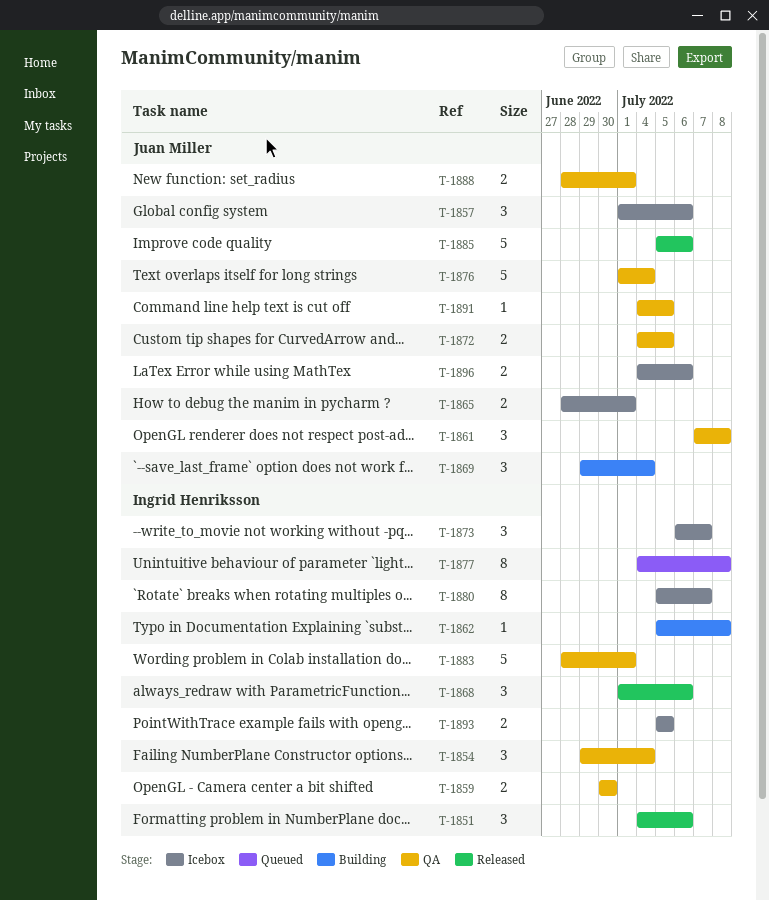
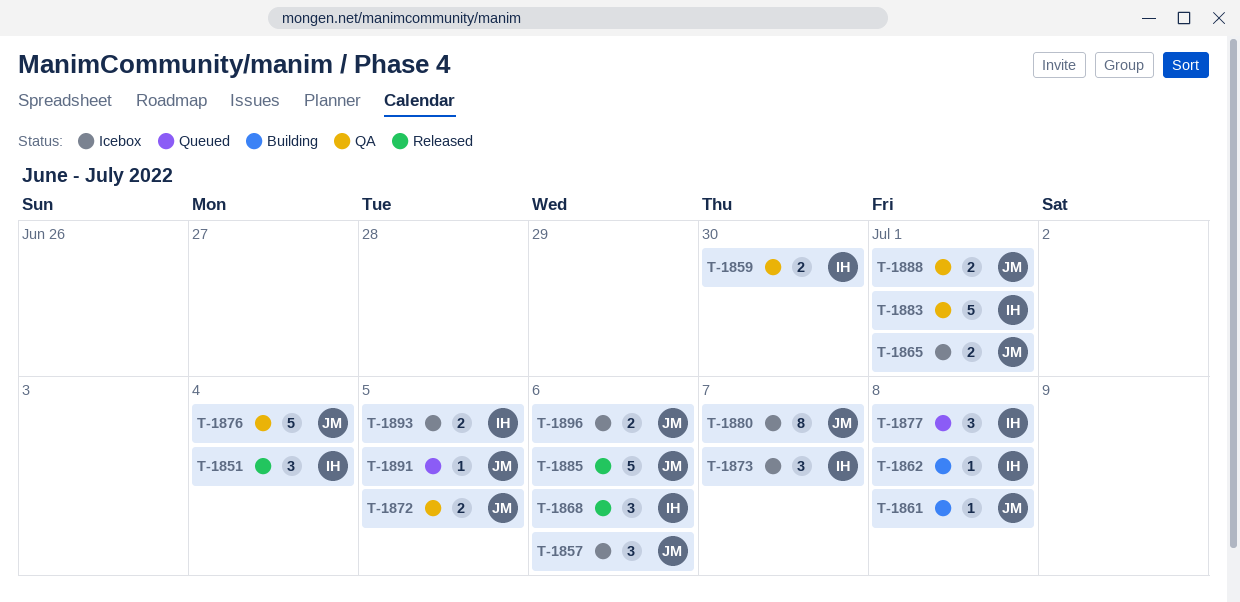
T-1851, due: Jul 6 -> Jul 4
T-1854: present -> none
T-1861, status: QA -> Building
T-1861, estimate: 3 -> 1
T-1869: present -> none
T-1877, estimate: 8 -> 3
T-1880, owner: Ingrid Henriksson -> Juan Miller
T-1891, status: QA -> Queued

